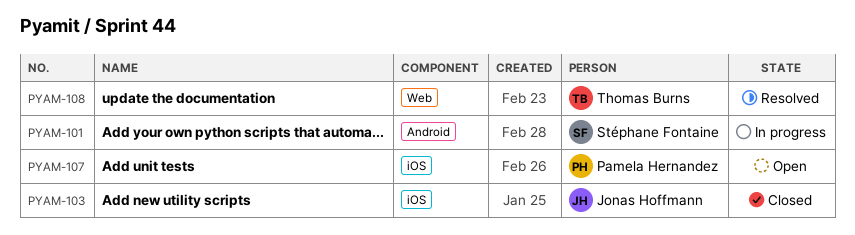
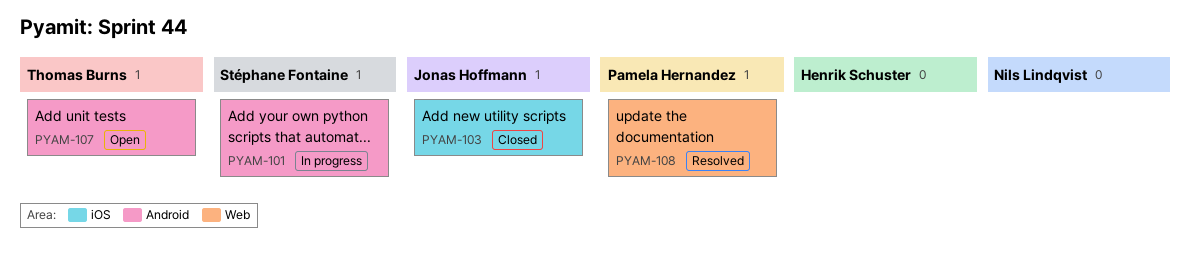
PYAM-107, owner: Pamela Hernandez -> Thomas Burns
PYAM-107, label: iOS -> Android
PYAM-108, owner: Thomas Burns -> Pamela Hernandez

